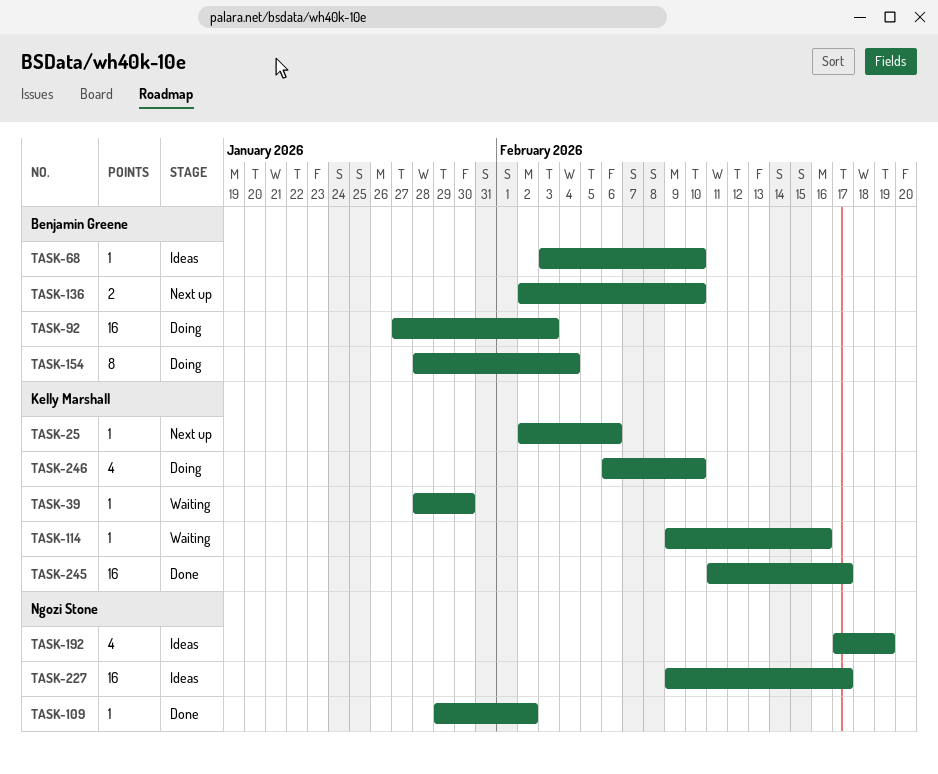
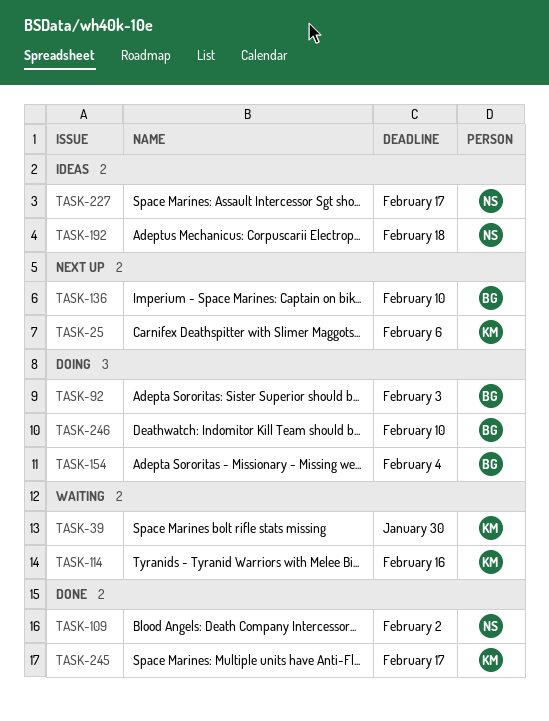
TASK-68: present -> none
TASK-192, due: Feb 19 -> Feb 18
TASK-246, owner: Kelly Marshall -> Benjamin Greene

